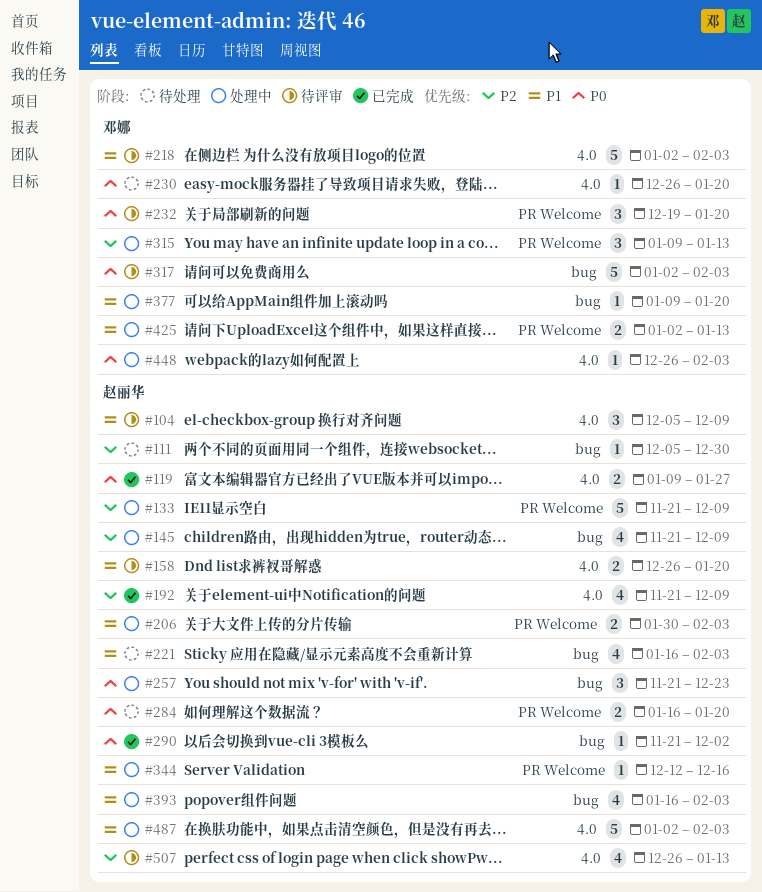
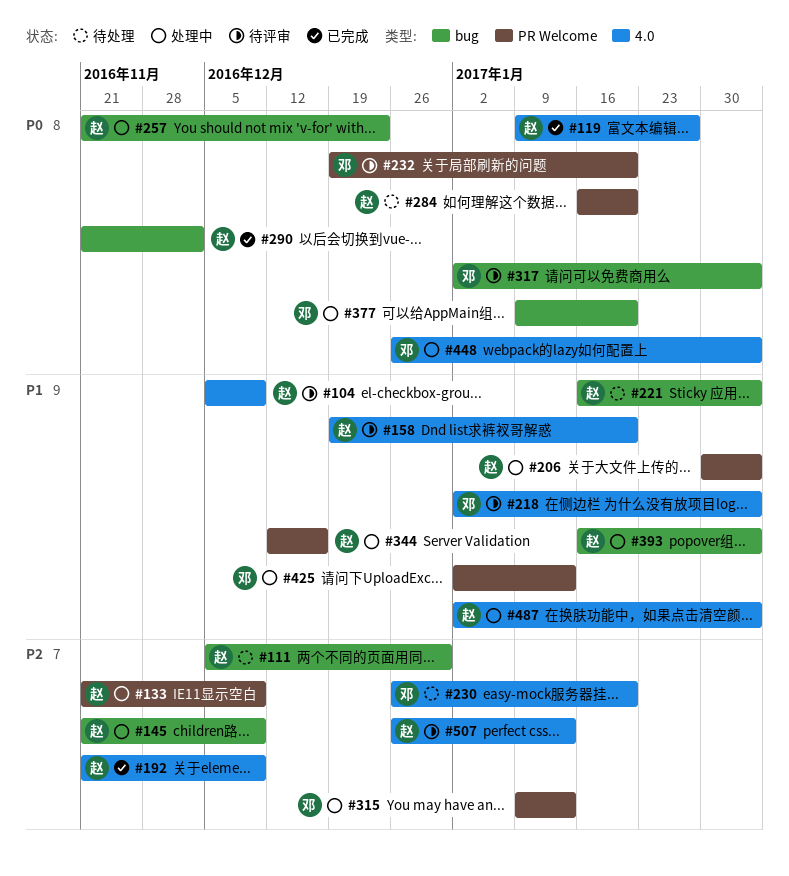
#158, start: Dec 26 -> Dec 19
#230, priority: P0 -> P2
#377, priority: P1 -> P0

